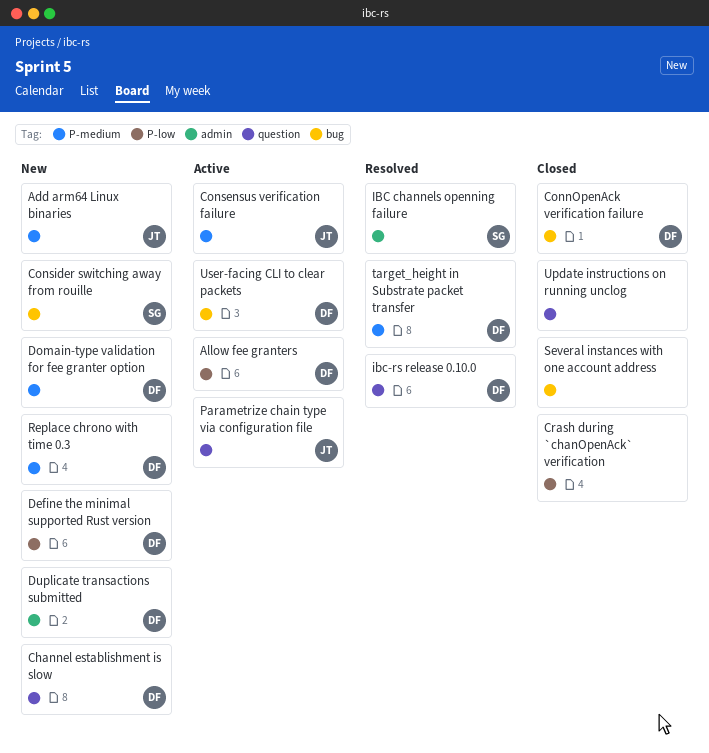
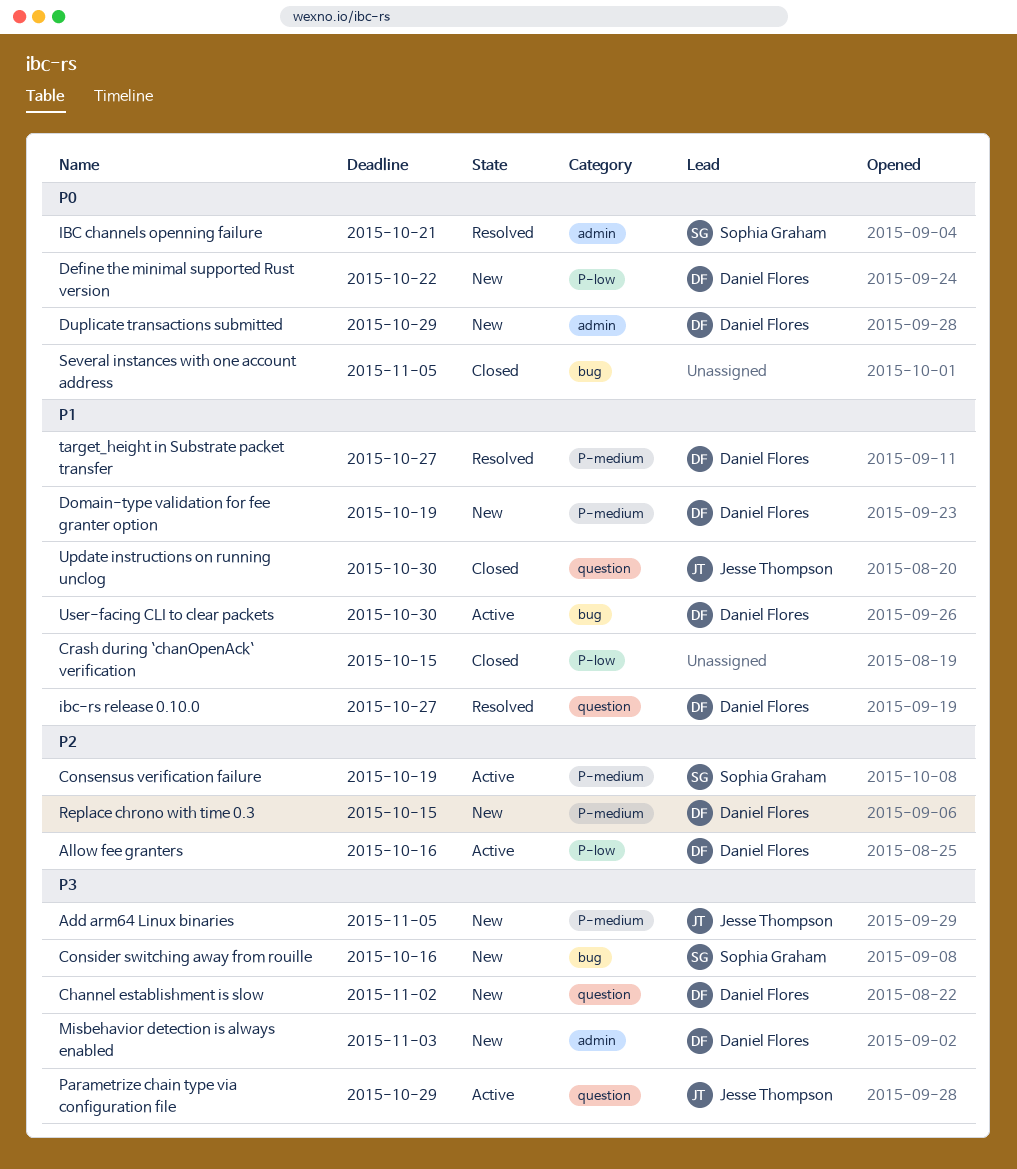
ConnOpenAck verification failure: present -> none
Consensus verification failure, owner: Jesse Thompson -> Sophia Graham
Misbehavior detection is always enabled: none -> present
Update instructions on running unclog, owner: none -> Jesse Thompson

